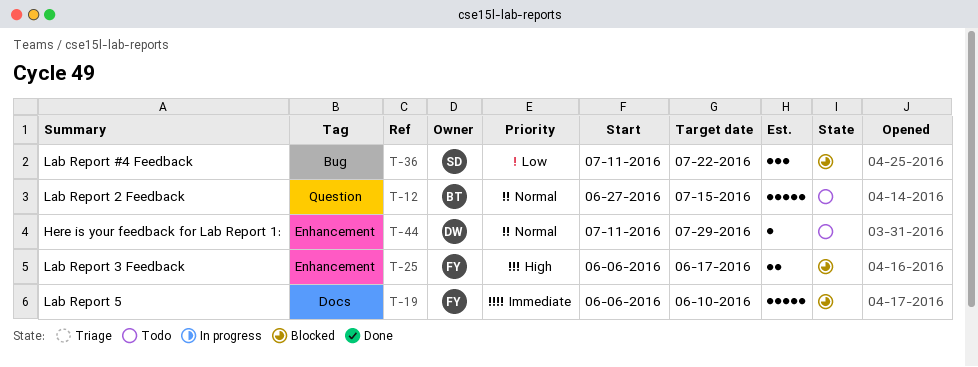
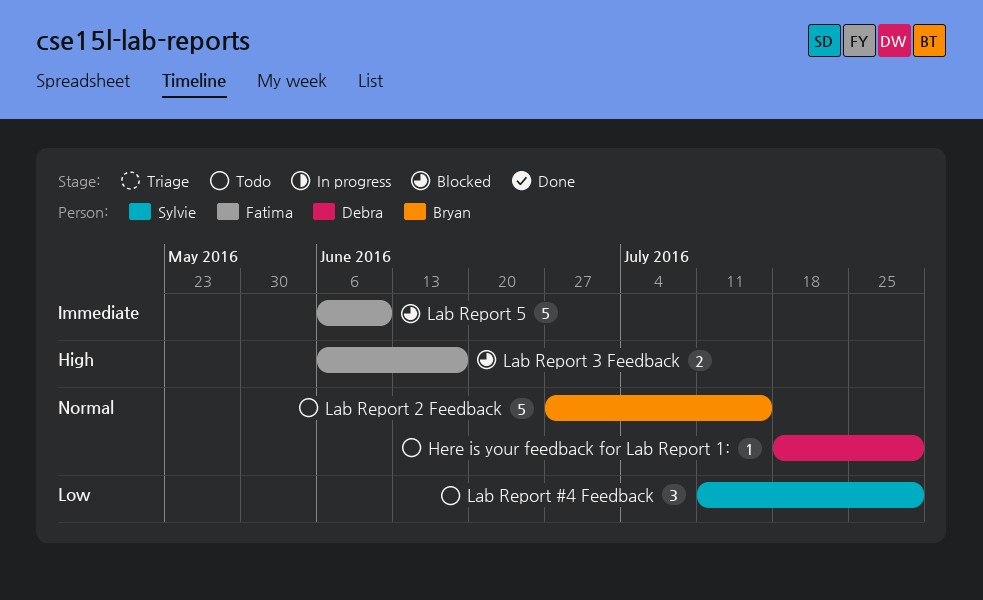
Here is your feedback for Lab Report 1:, start: Jul 11 -> Jul 18
Lab Report #4 Feedback, status: Blocked -> Todo
Lab Report #4 Feedback, due: Jul 22 -> Jul 29

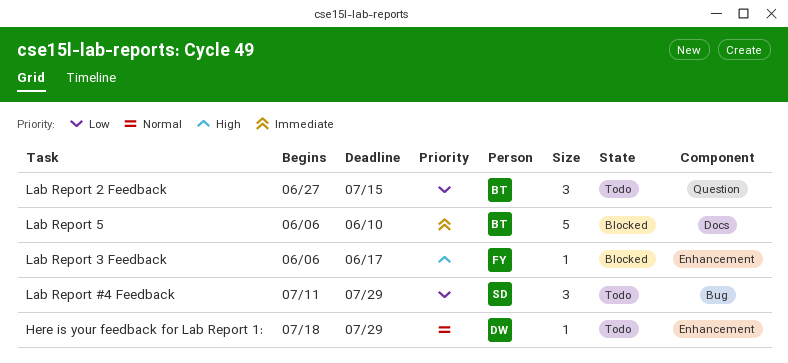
Lab Report 2 Feedback, priority: Normal -> Low
Lab Report 2 Feedback, estimate: 5 -> 3
Lab Report 3 Feedback, estimate: 2 -> 1
Lab Report 5, owner: Fatima -> Bryan

